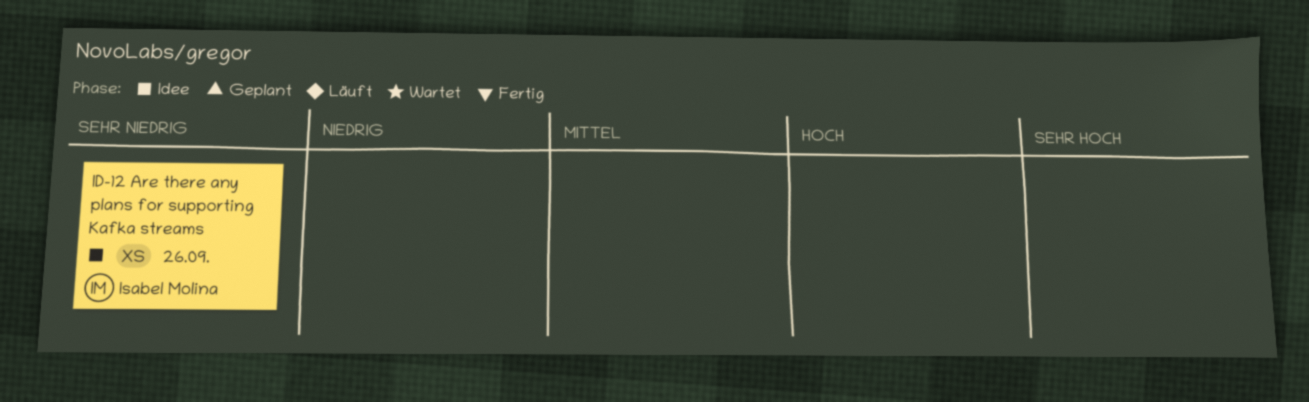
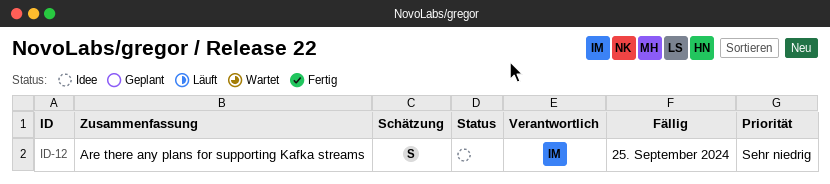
ID-12, estimate: XS -> S
ID-12, due: Sep 26 -> Sep 25

